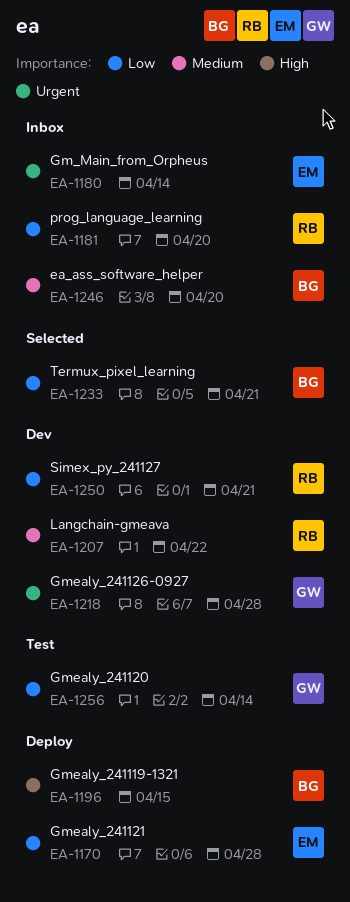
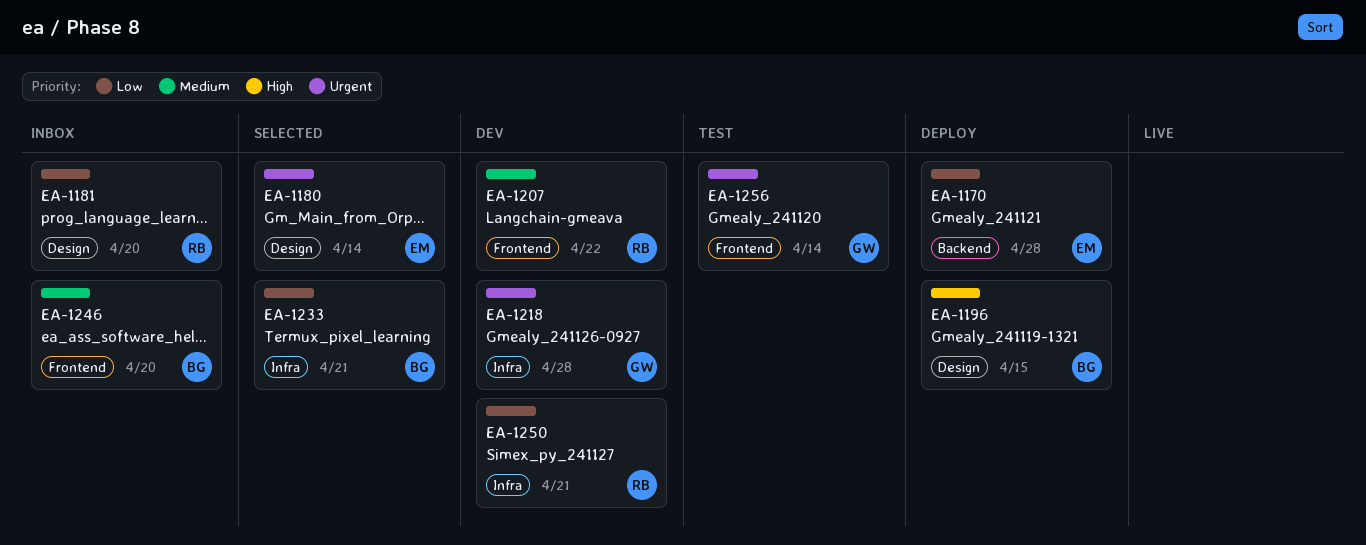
EA-1180, status: Inbox -> Selected
EA-1256, priority: Low -> Urgent

